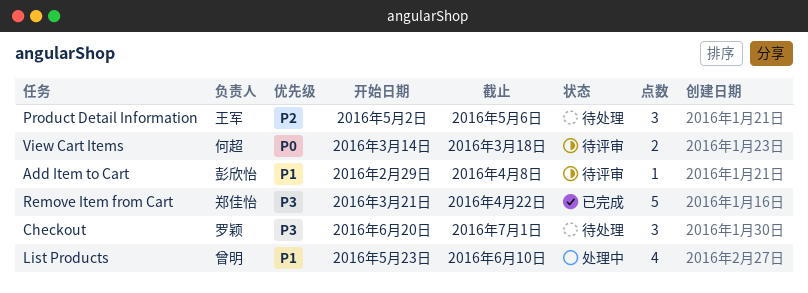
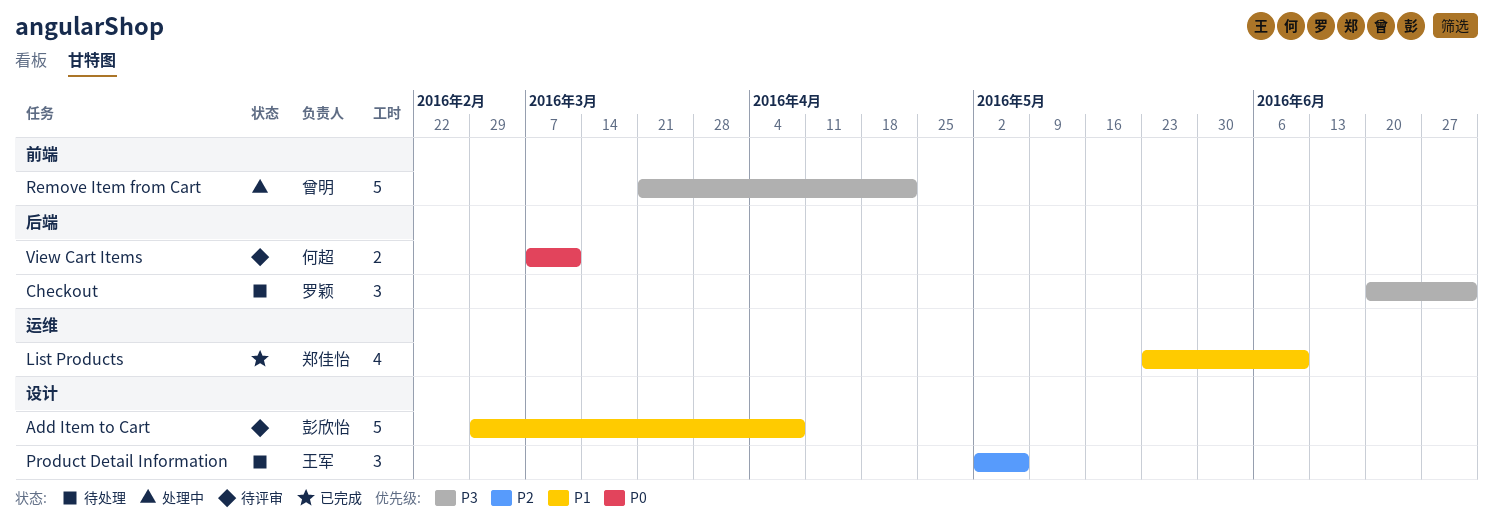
Add Item to Cart, estimate: 1 -> 5
List Products, status: 处理中 -> 已完成
List Products, owner: 曾明 -> 郑佳怡
Remove Item from Cart, status: 已完成 -> 处理中
Remove Item from Cart, owner: 郑佳怡 -> 曾明
View Cart Items, start: Mar 14 -> Mar 7
View Cart Items, due: Mar 18 -> Mar 11

